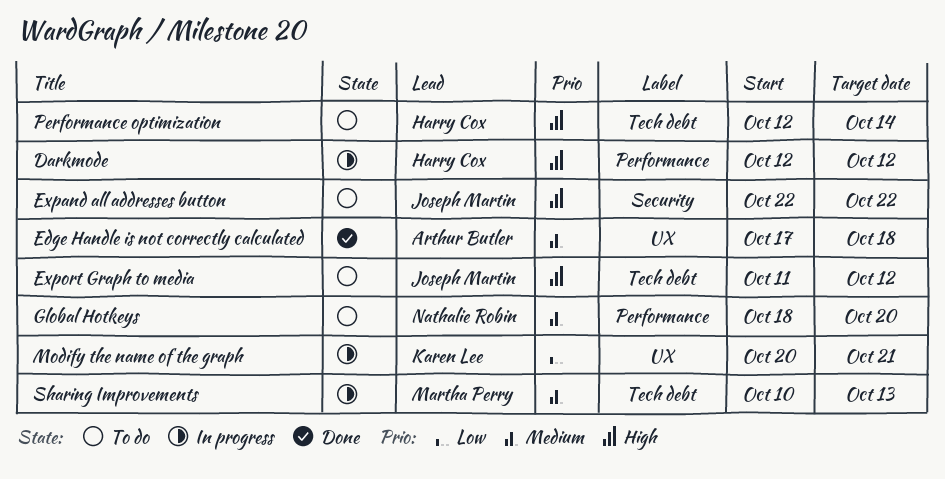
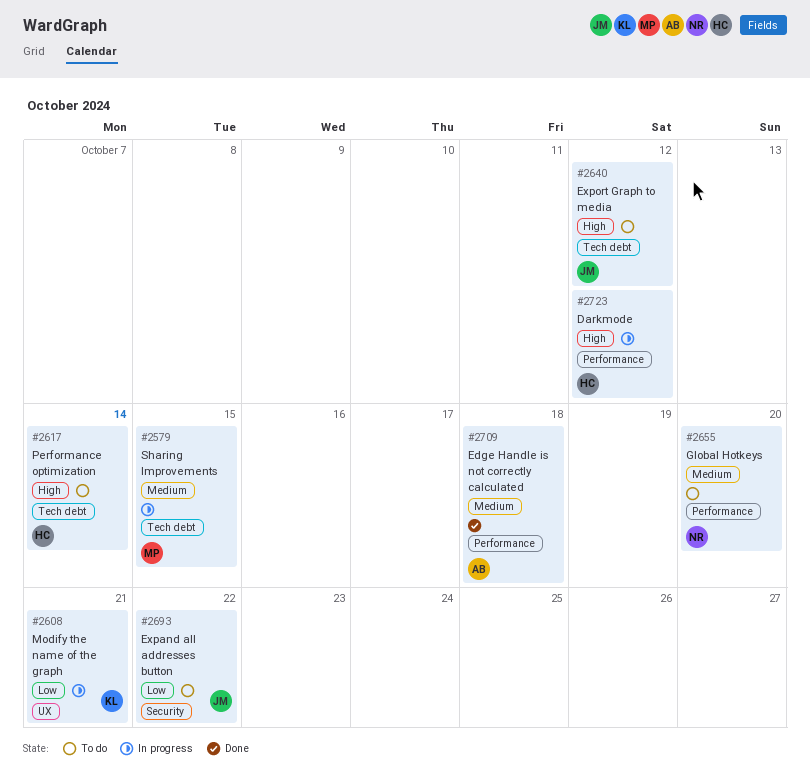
Edge Handle is not correctly calculated, label: UX -> Performance
Expand all addresses button, priority: High -> Low
Sharing Improvements, due: Oct 13 -> Oct 15

